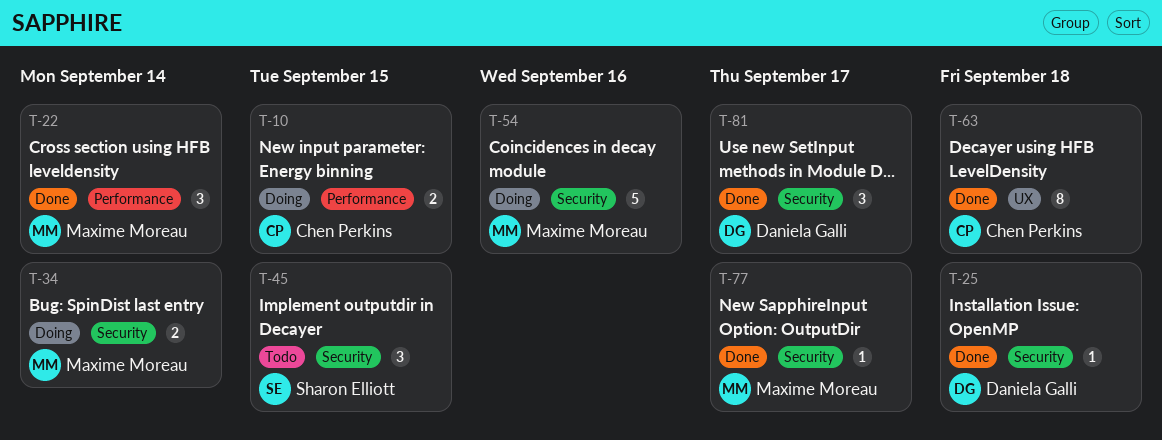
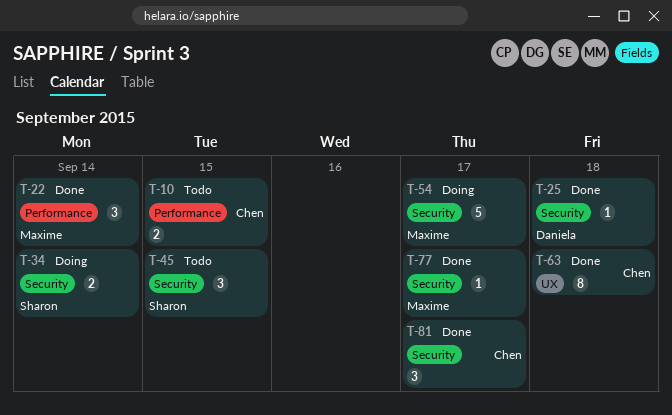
T-10, status: Doing -> Todo
T-34, owner: Maxime Moreau -> Sharon Elliott
T-54, due: Sep 16 -> Sep 17
T-81, owner: Daniela Galli -> Chen Perkins

